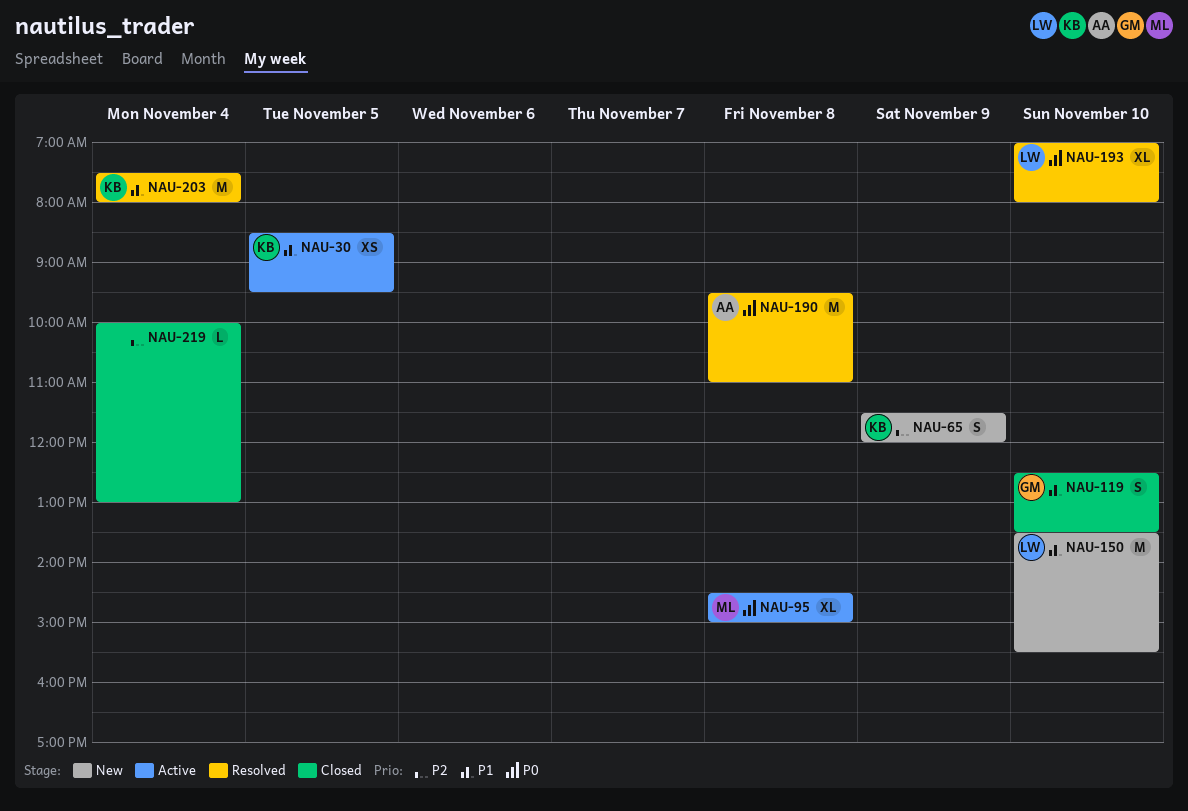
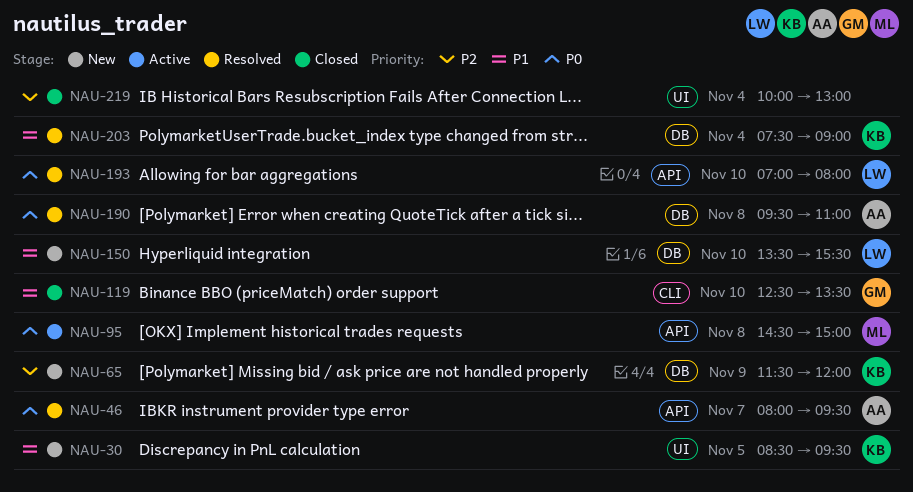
NAU-30, status: Active -> New
NAU-46: none -> present
NAU-203, ends: 08:00 -> 09:00

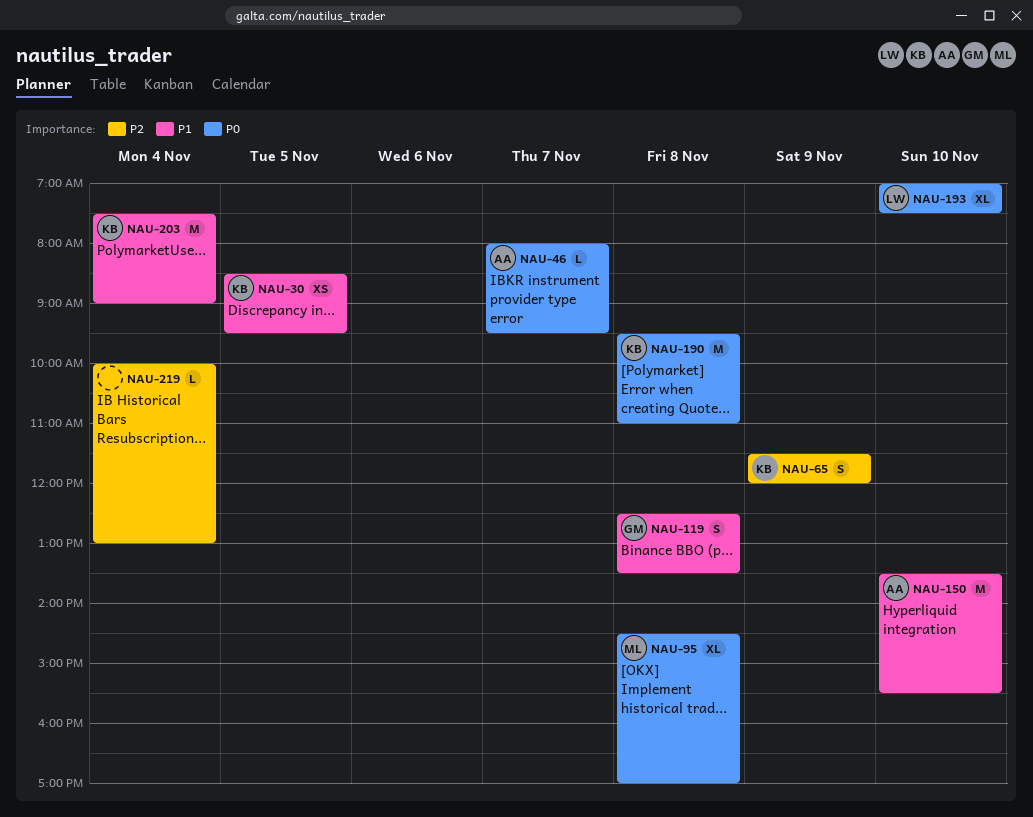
NAU-95, ends: 15:00 -> 17:00
NAU-119, day: Nov 10 -> Nov 8
NAU-150, owner: LW -> AA
NAU-190, owner: AA -> KB
NAU-193, ends: 08:00 -> 07:30

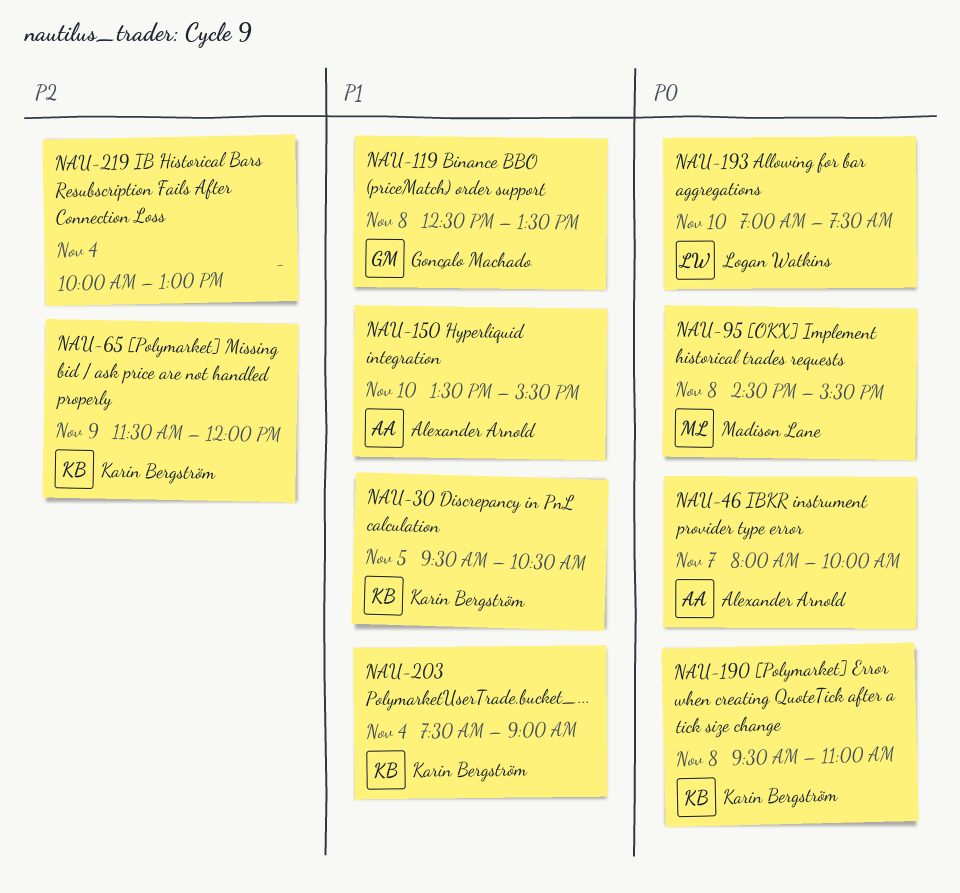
NAU-30, begins: 08:30 -> 09:30
NAU-30, ends: 09:30 -> 10:30
NAU-46, ends: 09:30 -> 10:00
NAU-95, ends: 17:00 -> 15:30

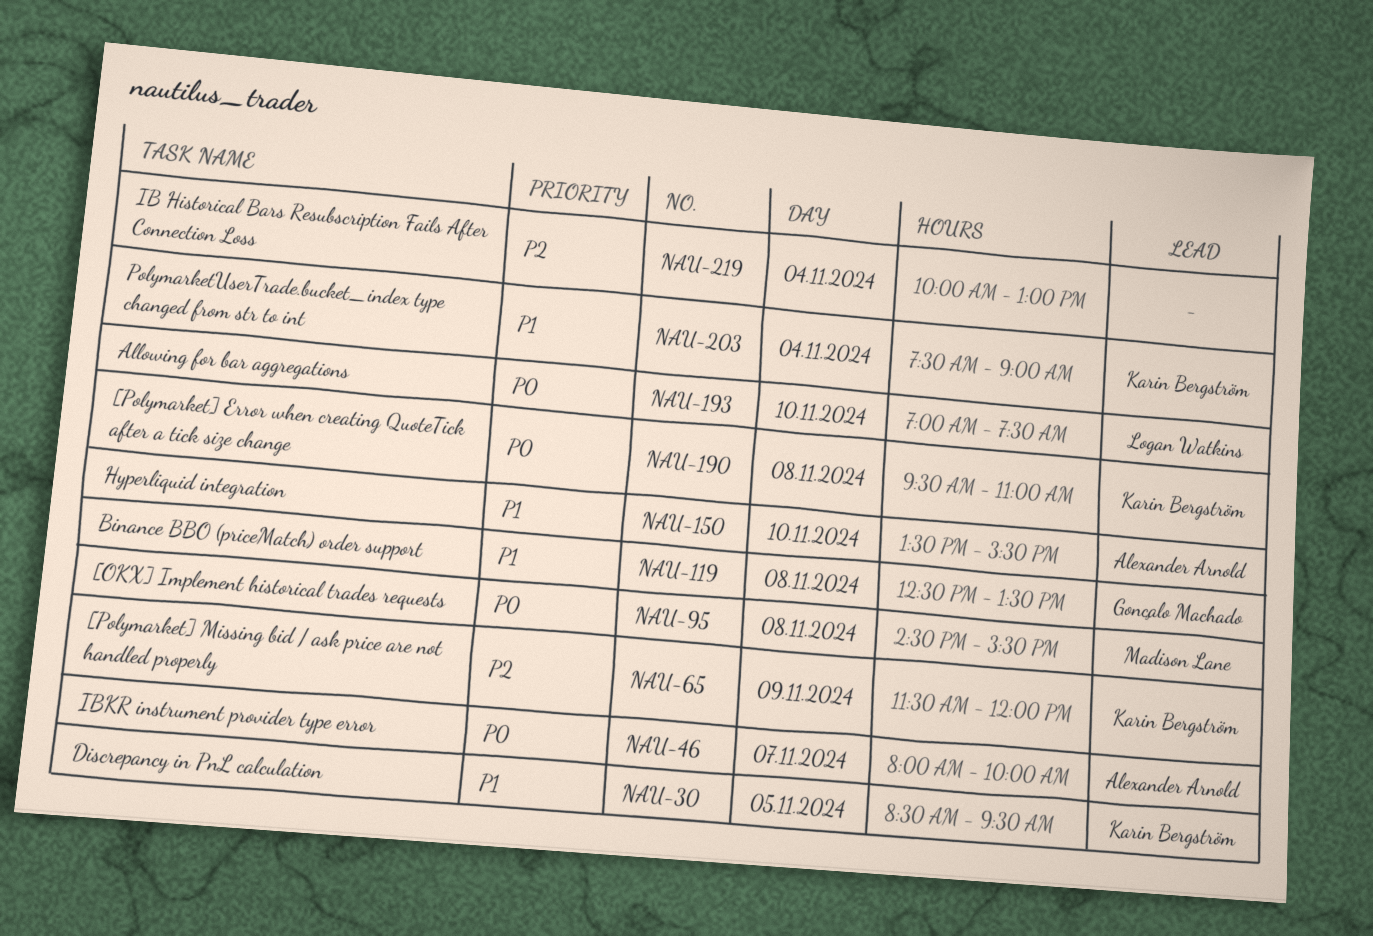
NAU-30, begins: 09:30 -> 08:30
NAU-30, ends: 10:30 -> 09:30

